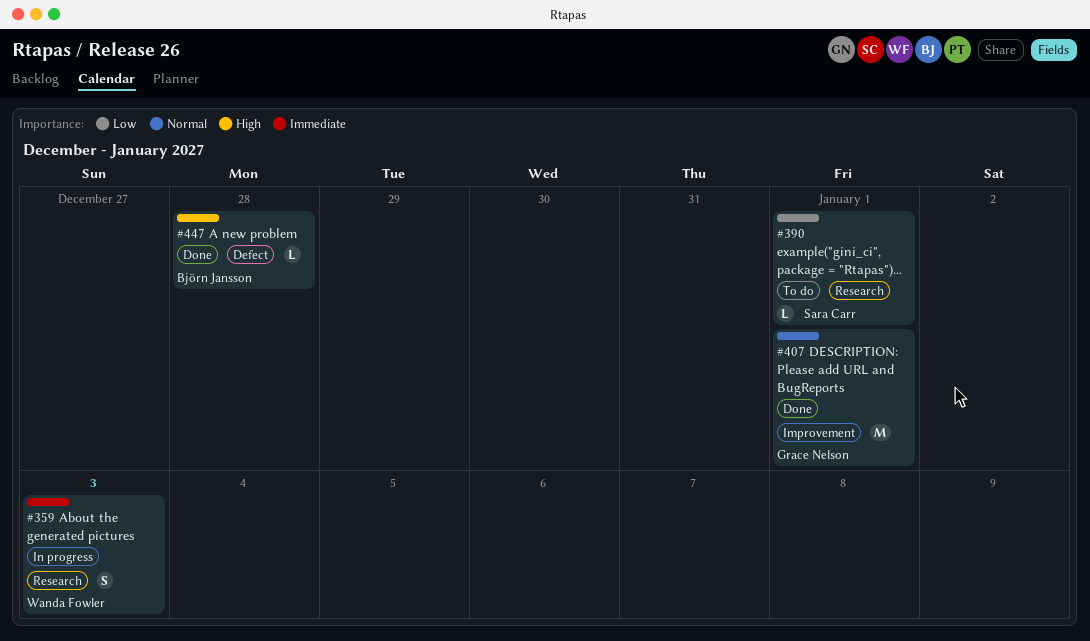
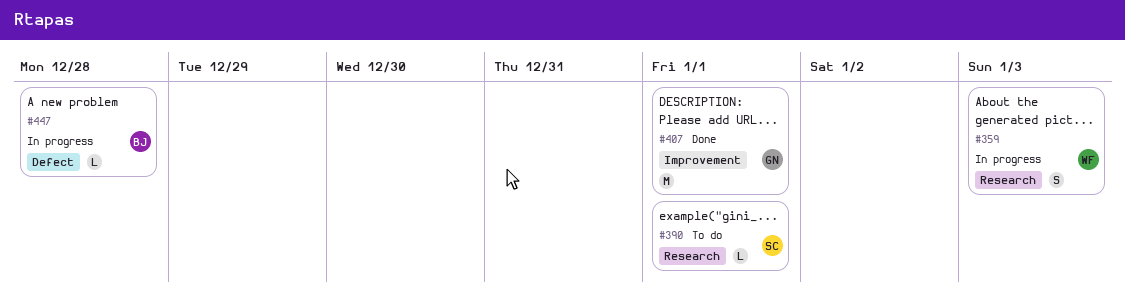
#447, status: Done -> In progress

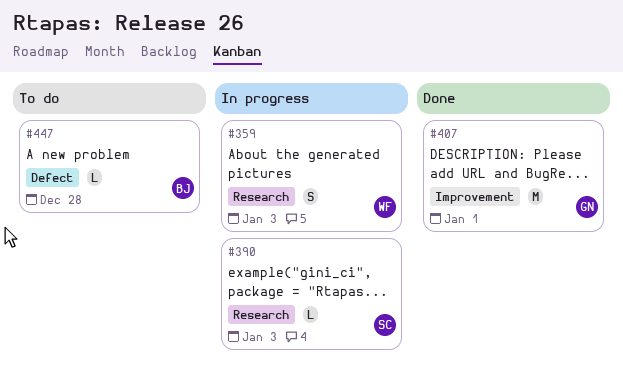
#390, status: To do -> In progress
#390, due: Jan 1 -> Jan 3
#447, status: In progress -> To do

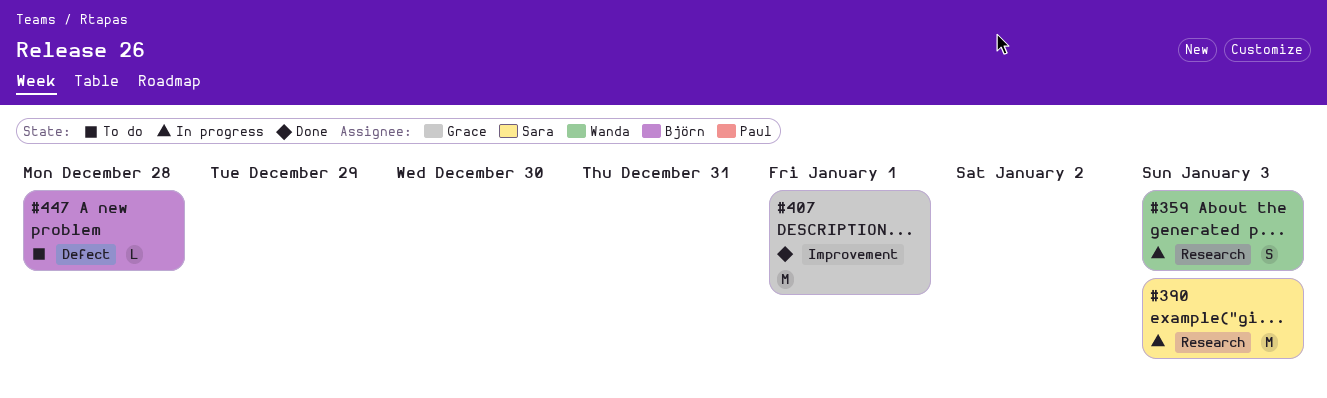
#390, estimate: L -> M

